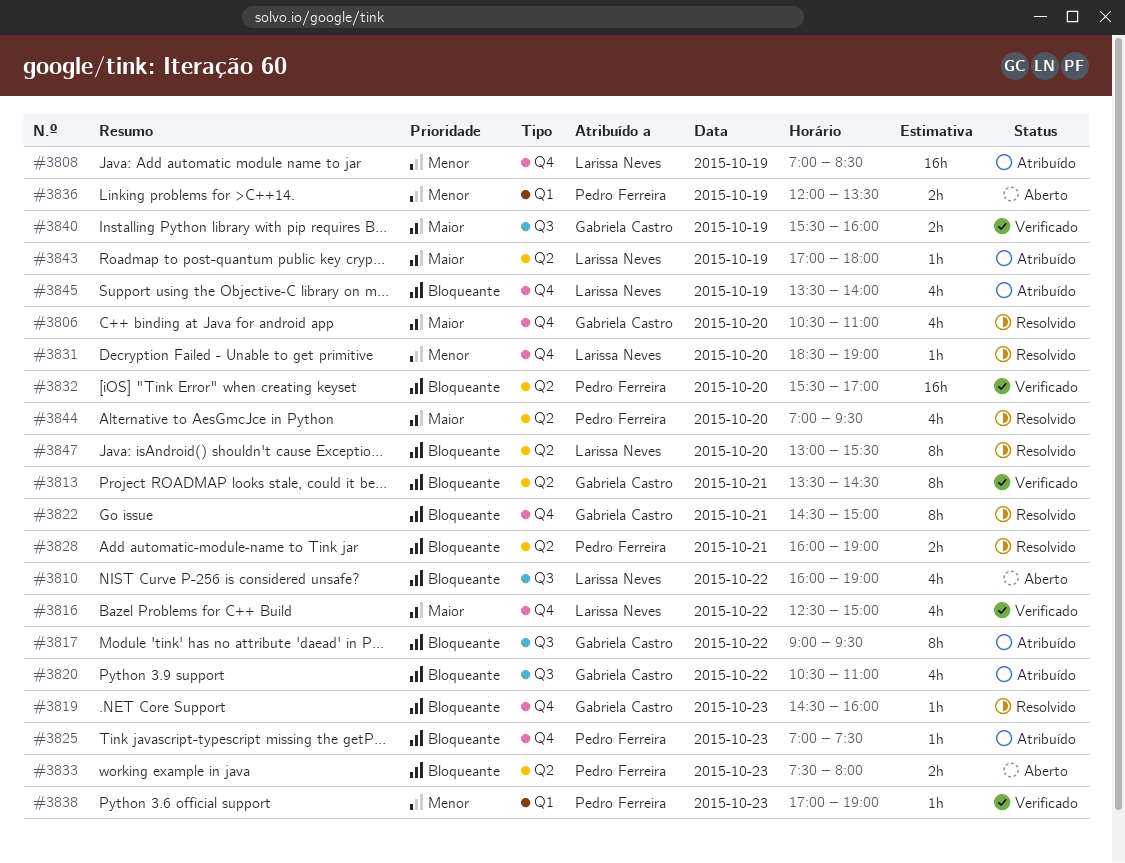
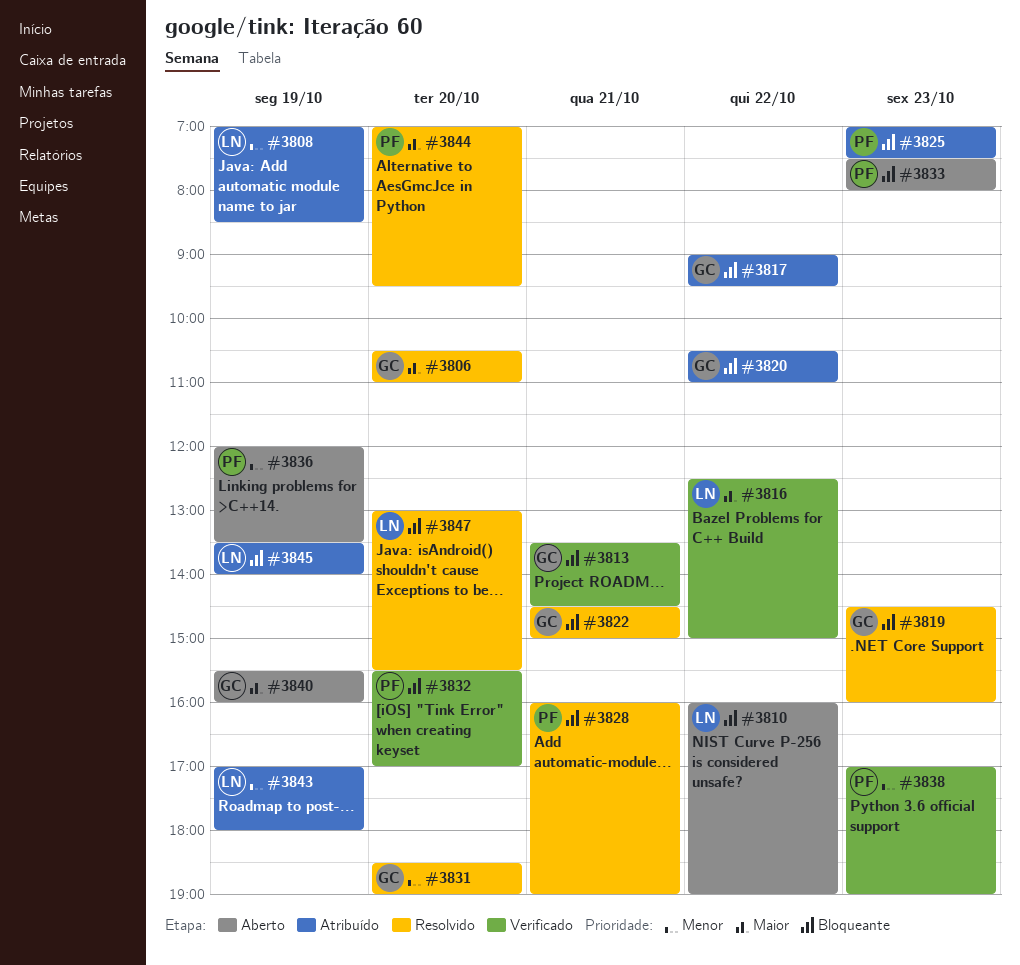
#3831, owner: Larissa Neves -> Gabriela Castro
#3840, status: Verificado -> Aberto
#3843, priority: Maior -> Menor

